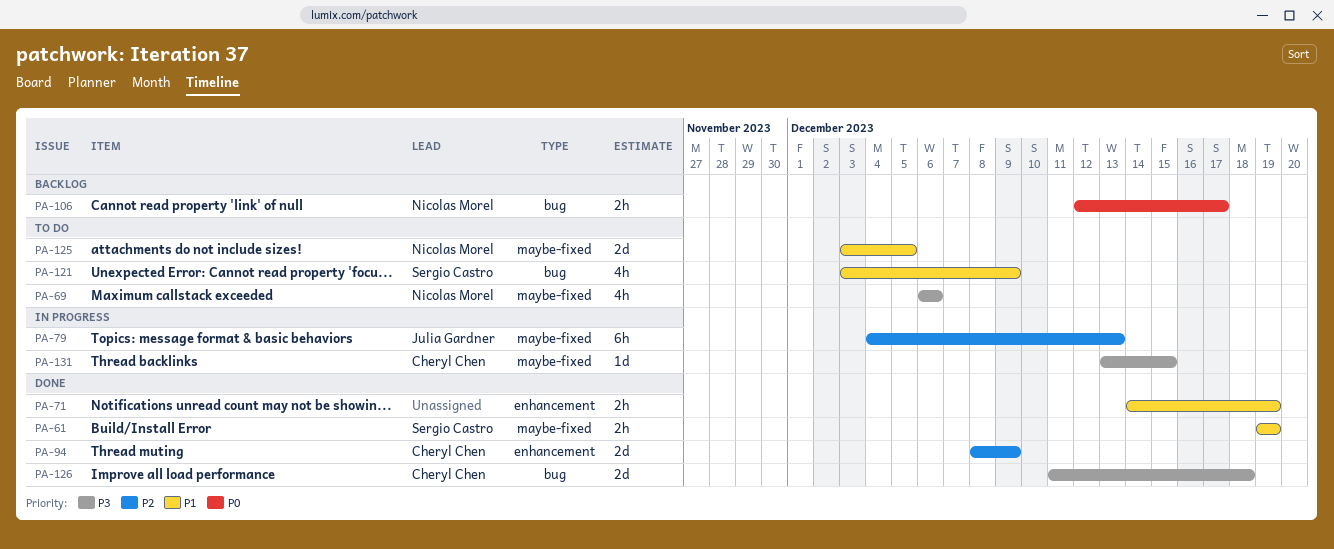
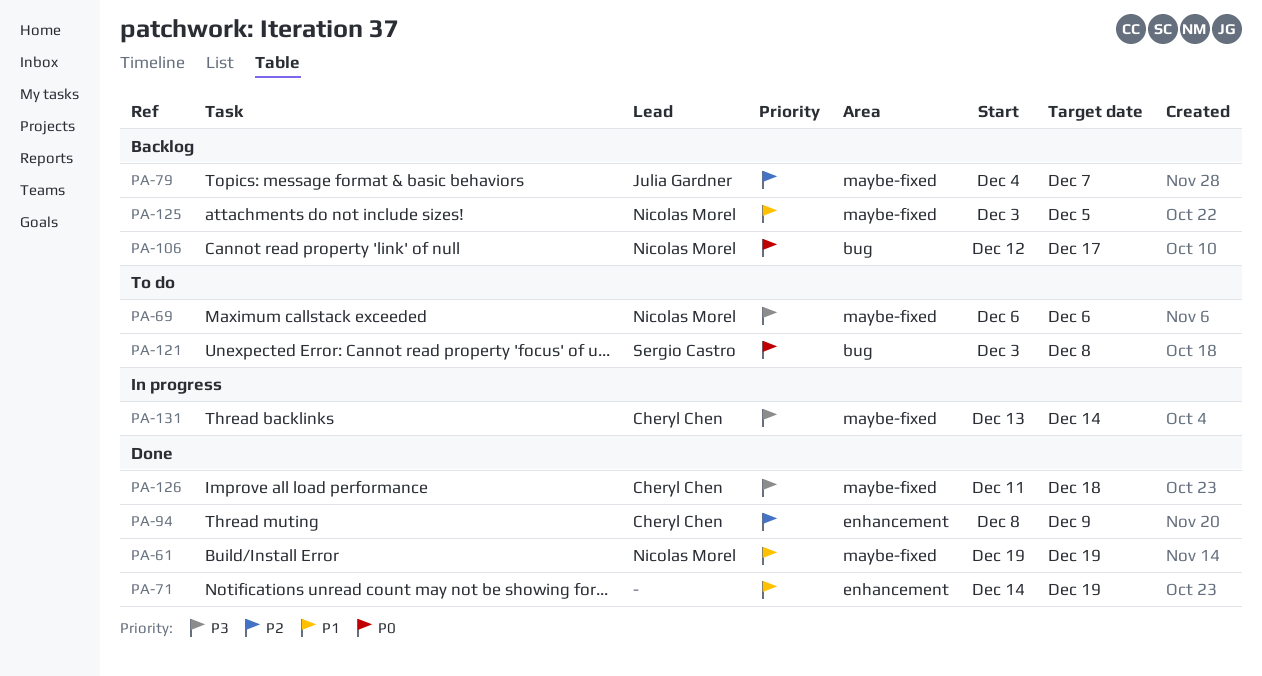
PA-61, owner: Sergio Castro -> Nicolas Morel
PA-79, status: In progress -> Backlog
PA-79, due: Dec 13 -> Dec 7
PA-121, priority: P1 -> P0
PA-121, due: Dec 9 -> Dec 8
PA-125, status: To do -> Backlog
PA-126, label: bug -> maybe-fixed
PA-131, due: Dec 15 -> Dec 14

